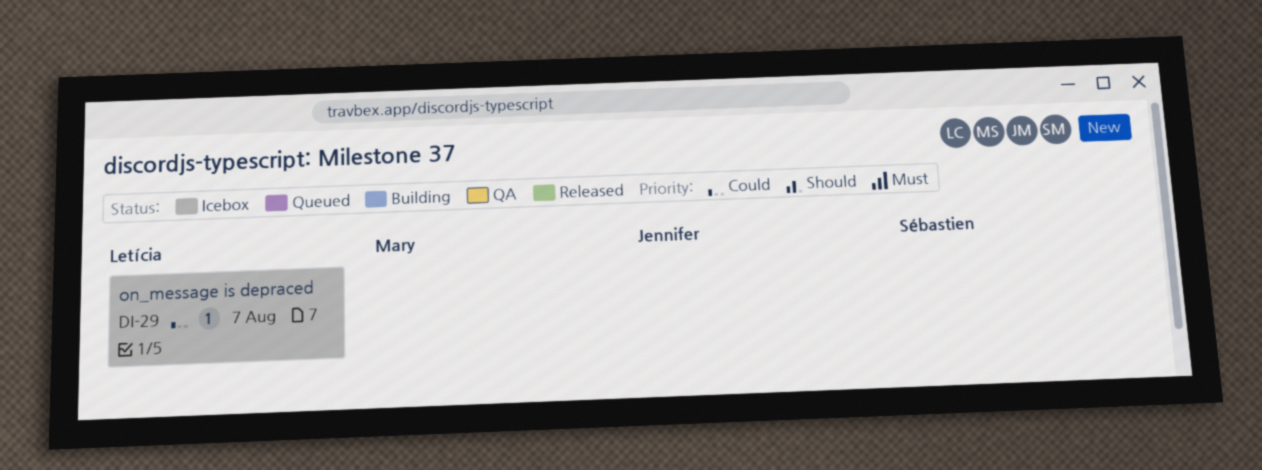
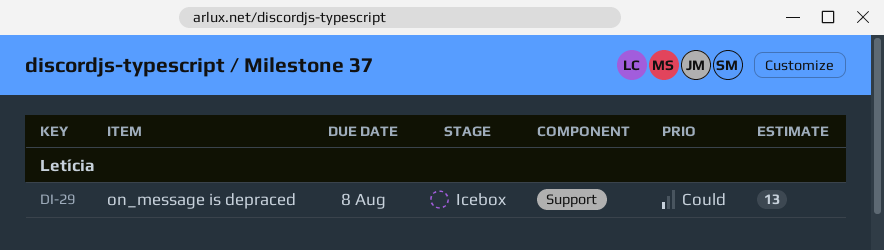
DI-29, estimate: 1 -> 13
DI-29, due: Aug 7 -> Aug 8

